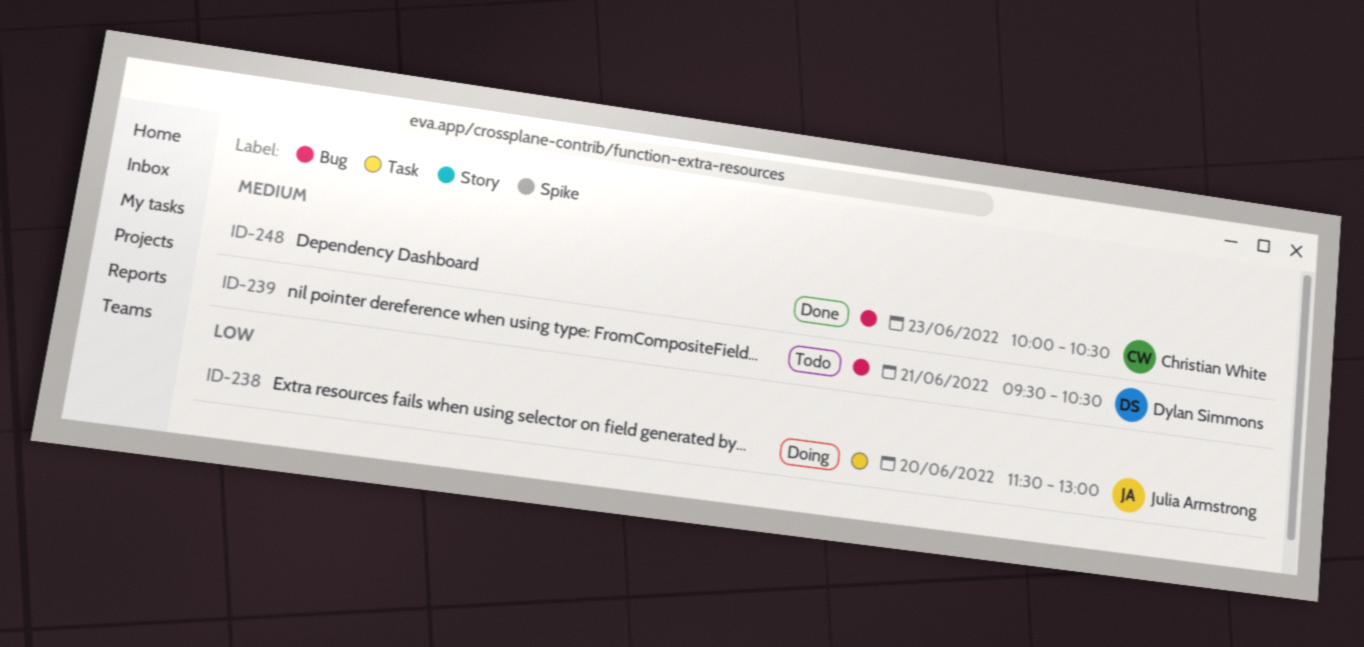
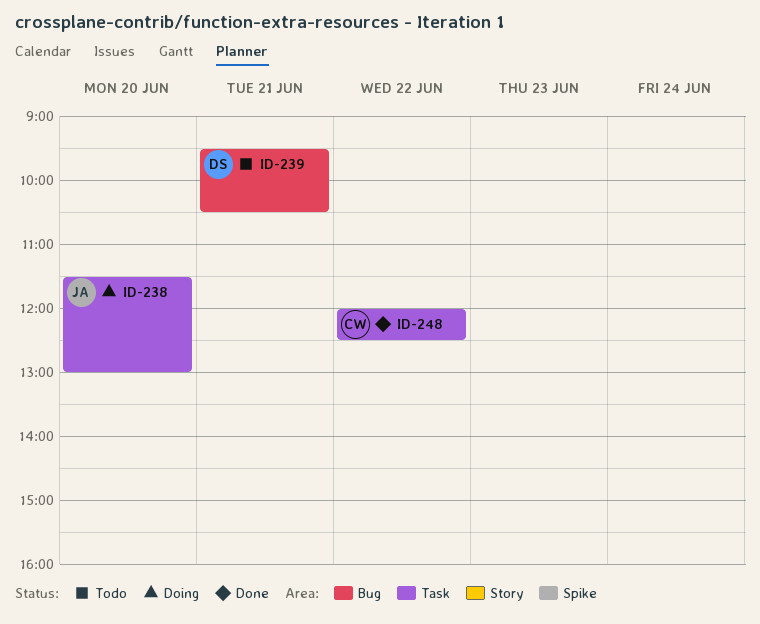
ID-248, label: Bug -> Task
ID-248, day: Jun 23 -> Jun 22
ID-248, begins: 10:00 -> 12:00
ID-248, ends: 10:30 -> 12:30

